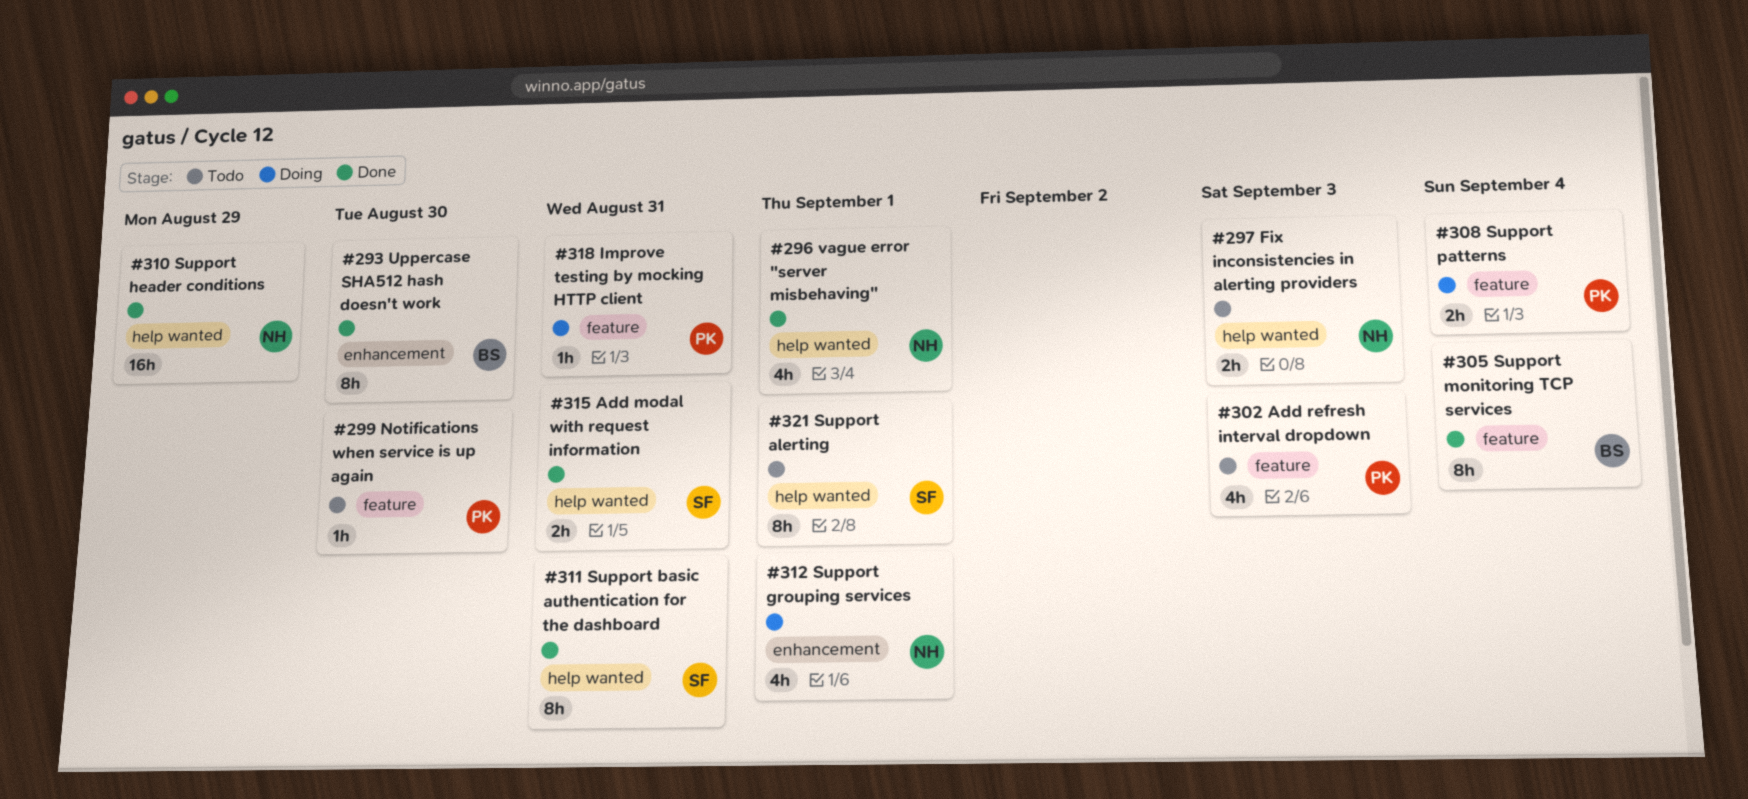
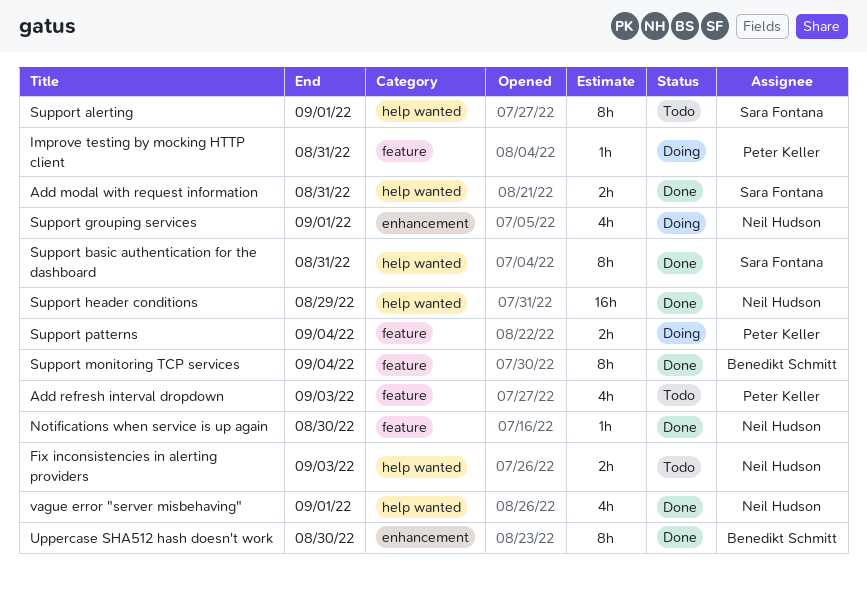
Notifications when service is up again, status: Todo -> Done
Notifications when service is up again, owner: Peter Keller -> Neil Hudson

